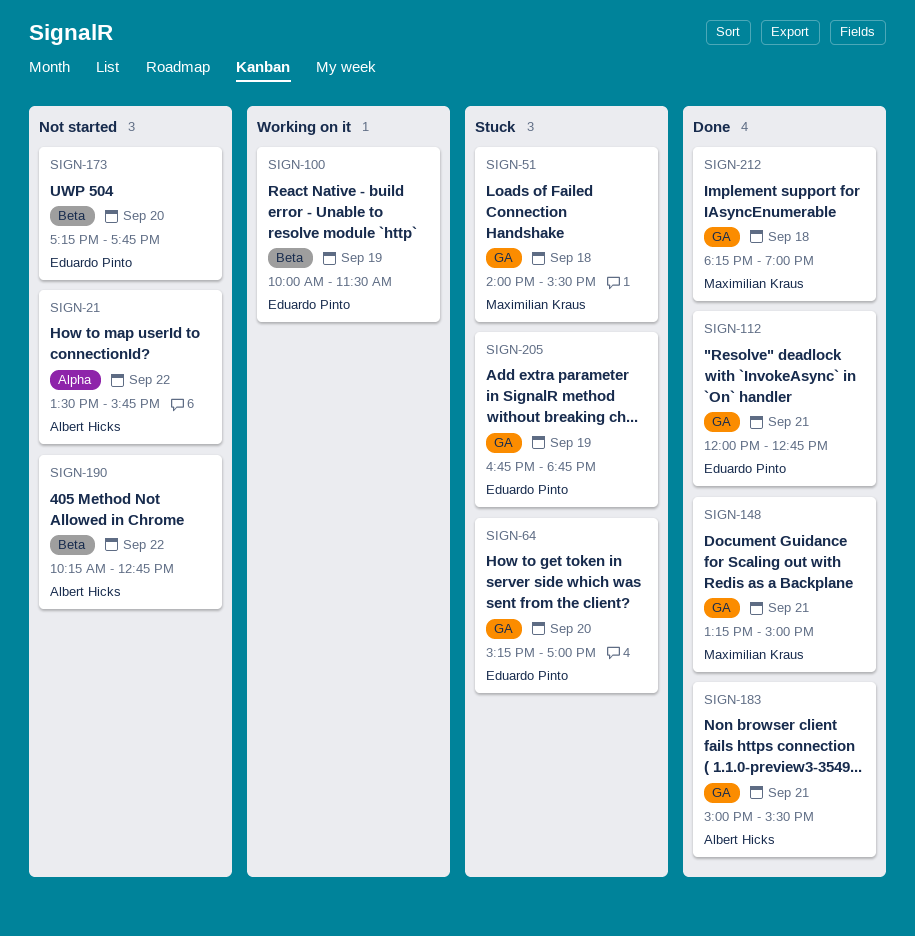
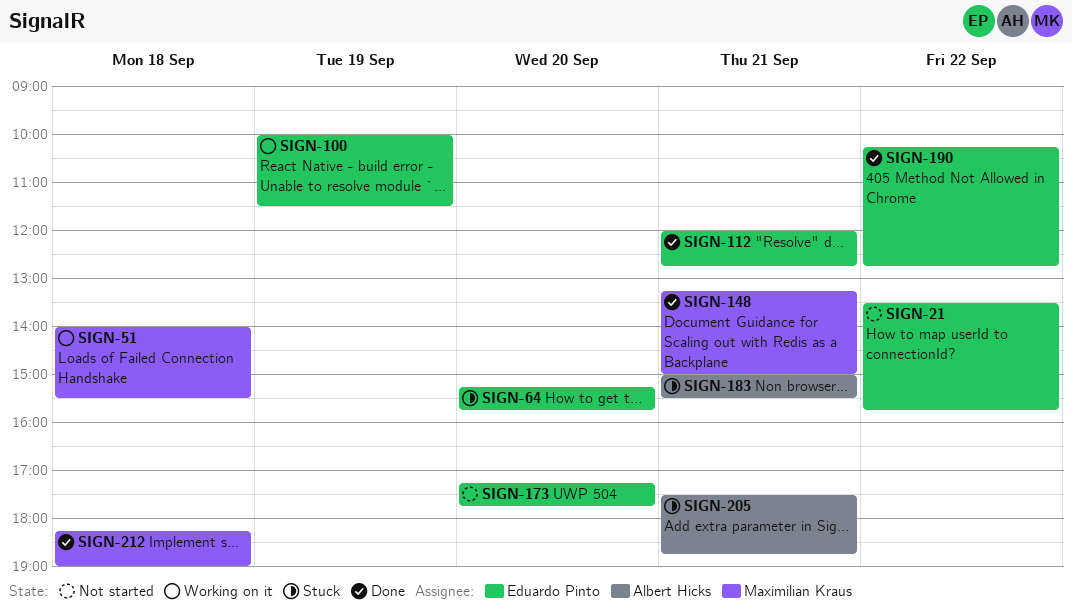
SIGN-21, owner: Albert Hicks -> Eduardo Pinto
SIGN-51, status: Stuck -> Working on it
SIGN-64, ends: 17:00 -> 15:45
SIGN-183, status: Done -> Stuck
SIGN-190, status: Not started -> Done
SIGN-190, owner: Albert Hicks -> Eduardo Pinto
SIGN-205, owner: Eduardo Pinto -> Albert Hicks
SIGN-205, day: Sep 19 -> Sep 21
SIGN-205, begins: 16:45 -> 17:30

